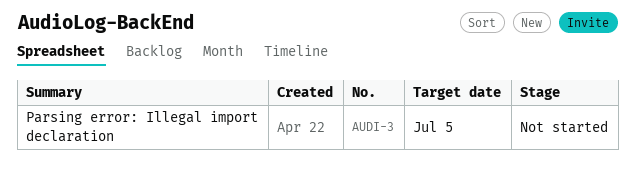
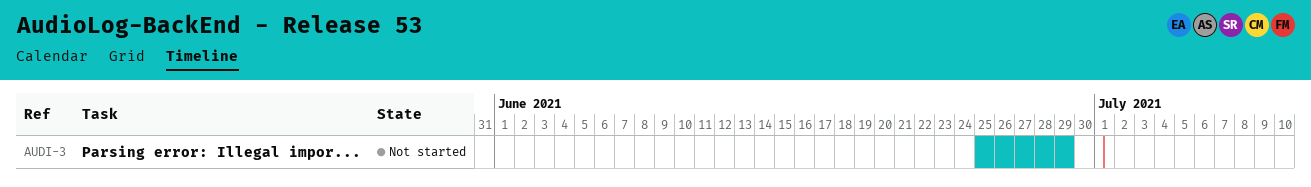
AUDI-3, due: Jul 5 -> Jun 29

